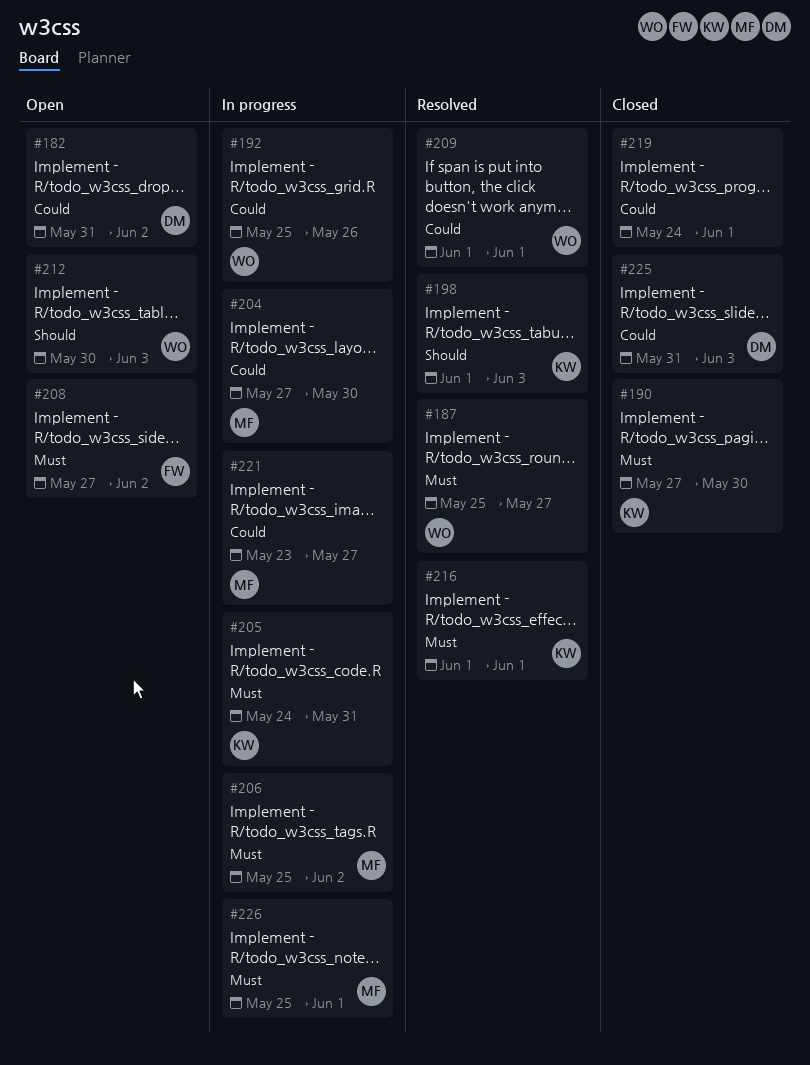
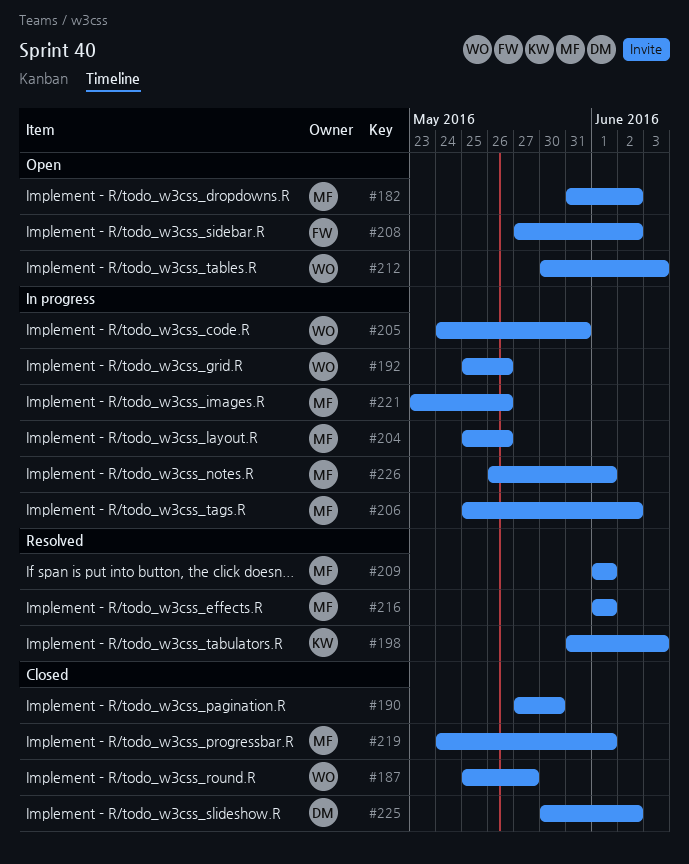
#182, owner: DM -> MF
#187, status: Resolved -> Closed
#190, owner: KW -> none
#198, start: Jun 1 -> May 31
#204, start: May 27 -> May 25
#204, due: May 30 -> May 26
#205, owner: KW -> WO
#209, owner: WO -> MF
#216, owner: KW -> MF
#219, owner: none -> MF
#221, due: May 27 -> May 26
#225, start: May 31 -> May 30
#225, due: Jun 3 -> Jun 2
#226, start: May 25 -> May 26

